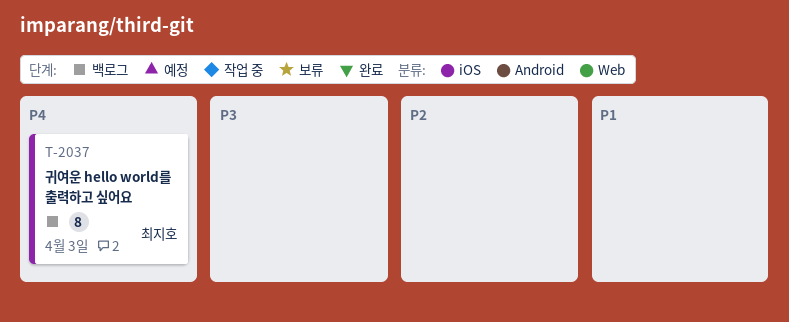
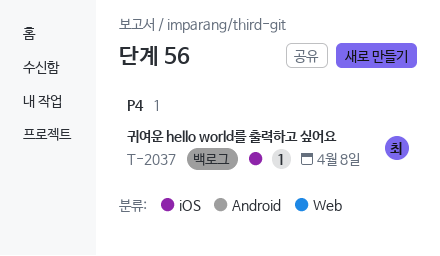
T-2037, estimate: 8 -> 1
T-2037, due: Apr 3 -> Apr 8

